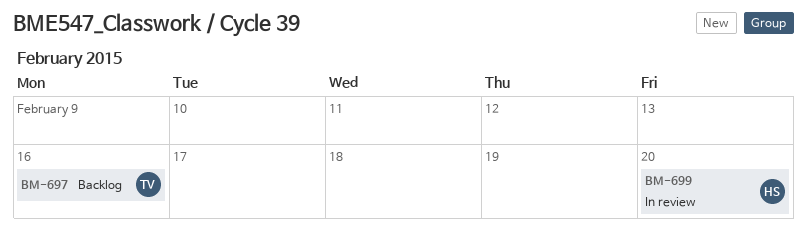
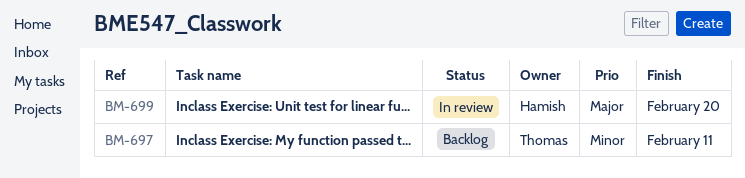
BM-697, due: Feb 16 -> Feb 11

